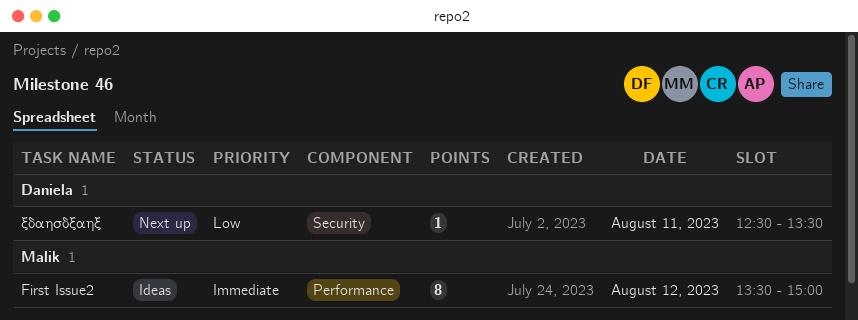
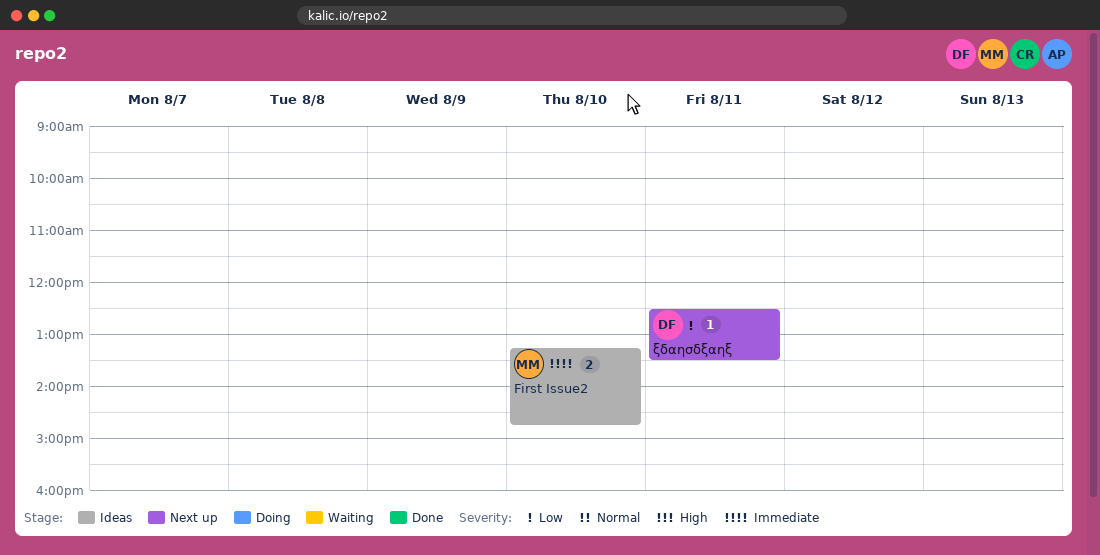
First Issue2, estimate: 8 -> 2
First Issue2, day: Aug 12 -> Aug 10
First Issue2, begins: 13:30 -> 13:15
First Issue2, ends: 15:00 -> 14:45

